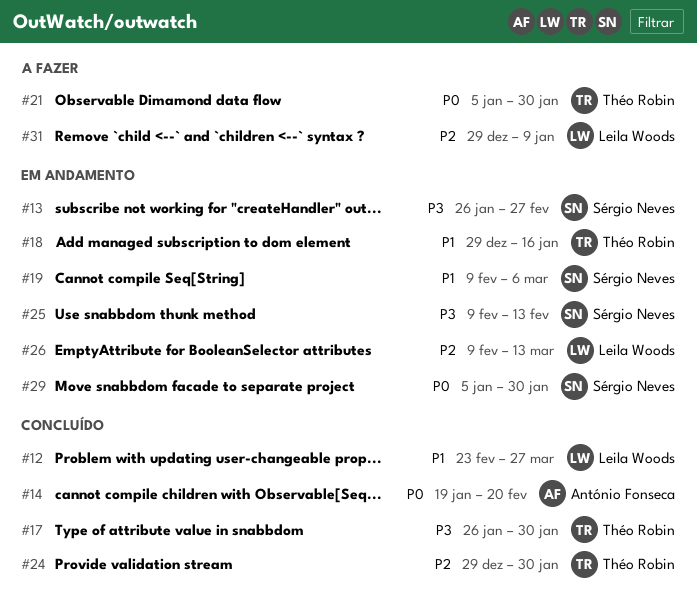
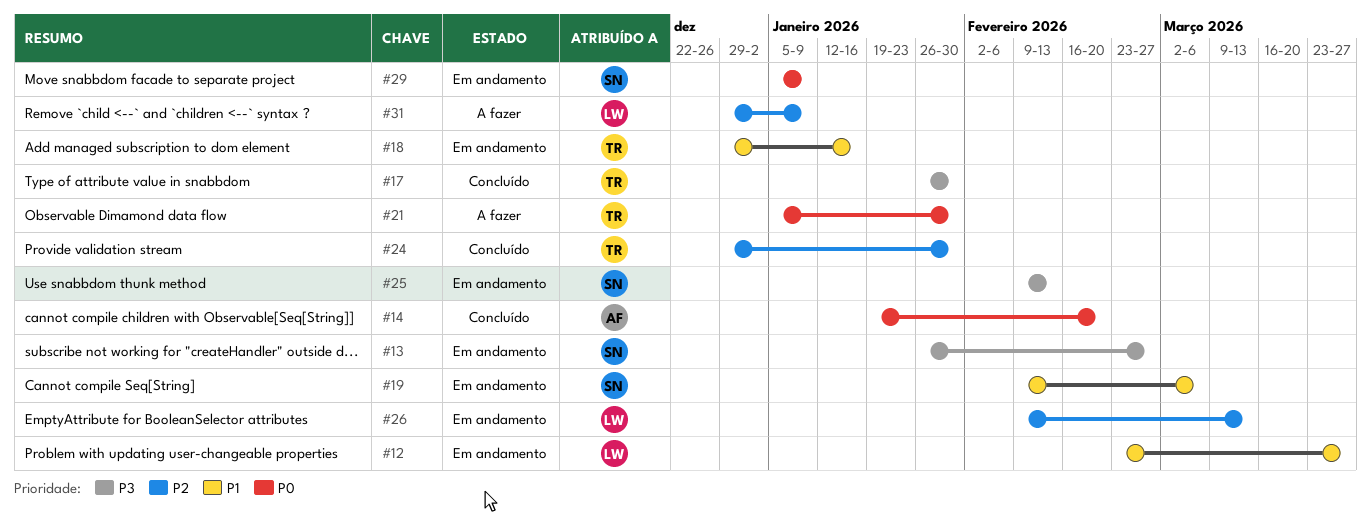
#12, status: Concluído -> Em andamento
#29, due: Jan 30 -> Jan 9

